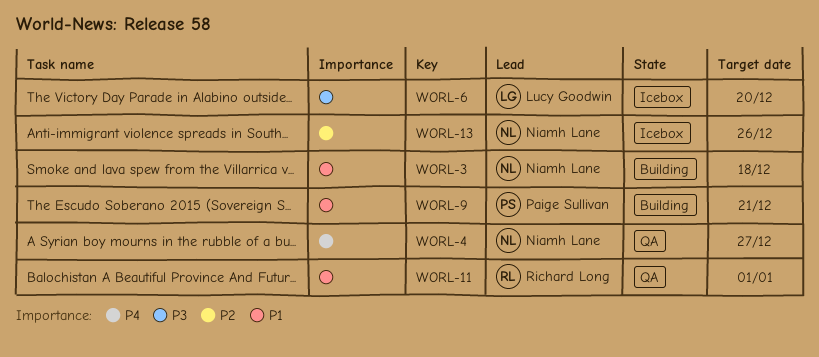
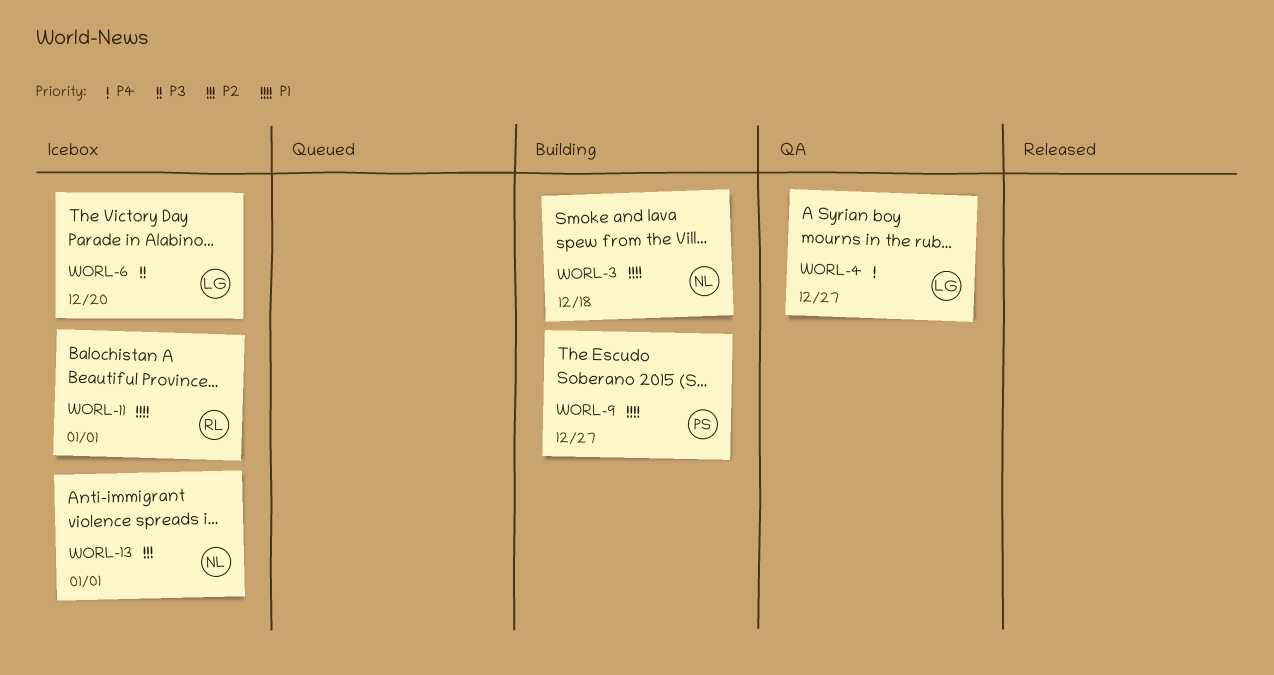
WORL-4, owner: Niamh Lane -> Lucy Goodwin
WORL-9, due: Dec 21 -> Dec 27
WORL-11, status: QA -> Icebox
WORL-13, due: Dec 26 -> Jan 1

